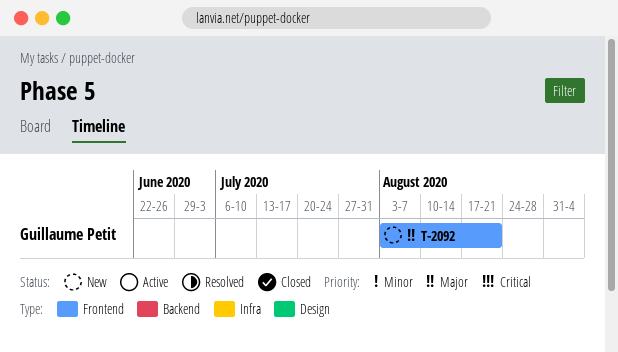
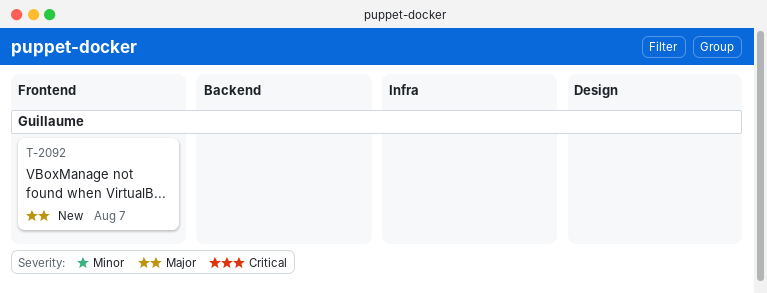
T-2092, due: Aug 21 -> Aug 7

